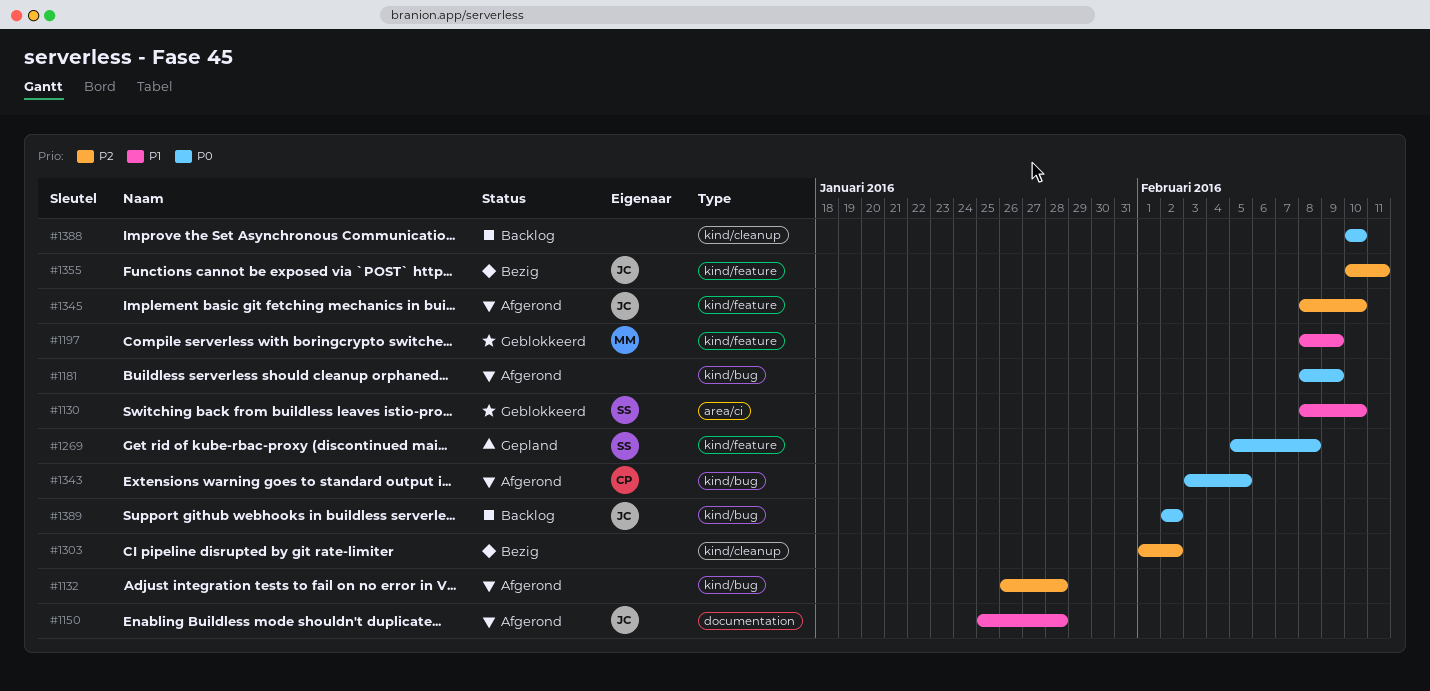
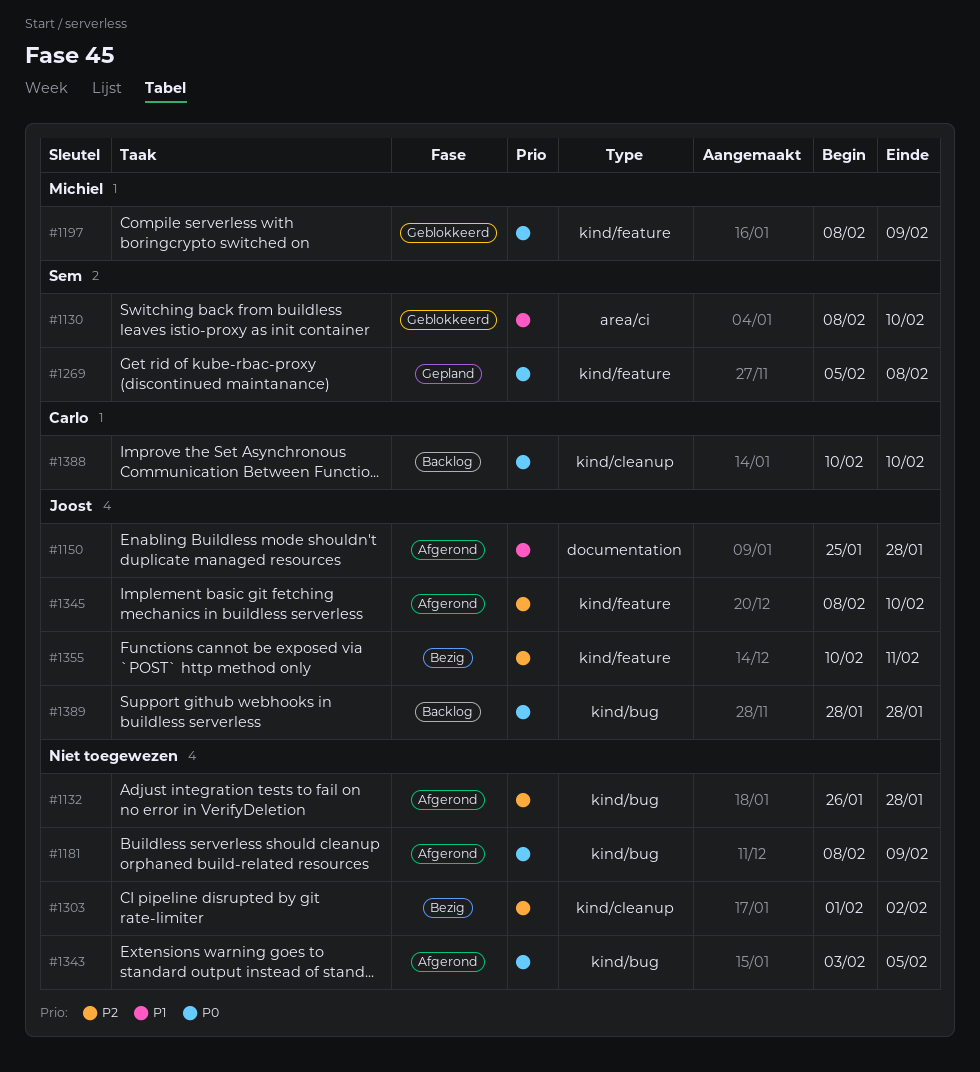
#1197, priority: P1 -> P0
#1343, owner: Carlo -> none
#1388, owner: none -> Carlo
#1389, start: Feb 2 -> Jan 28
#1389, due: Feb 2 -> Jan 28

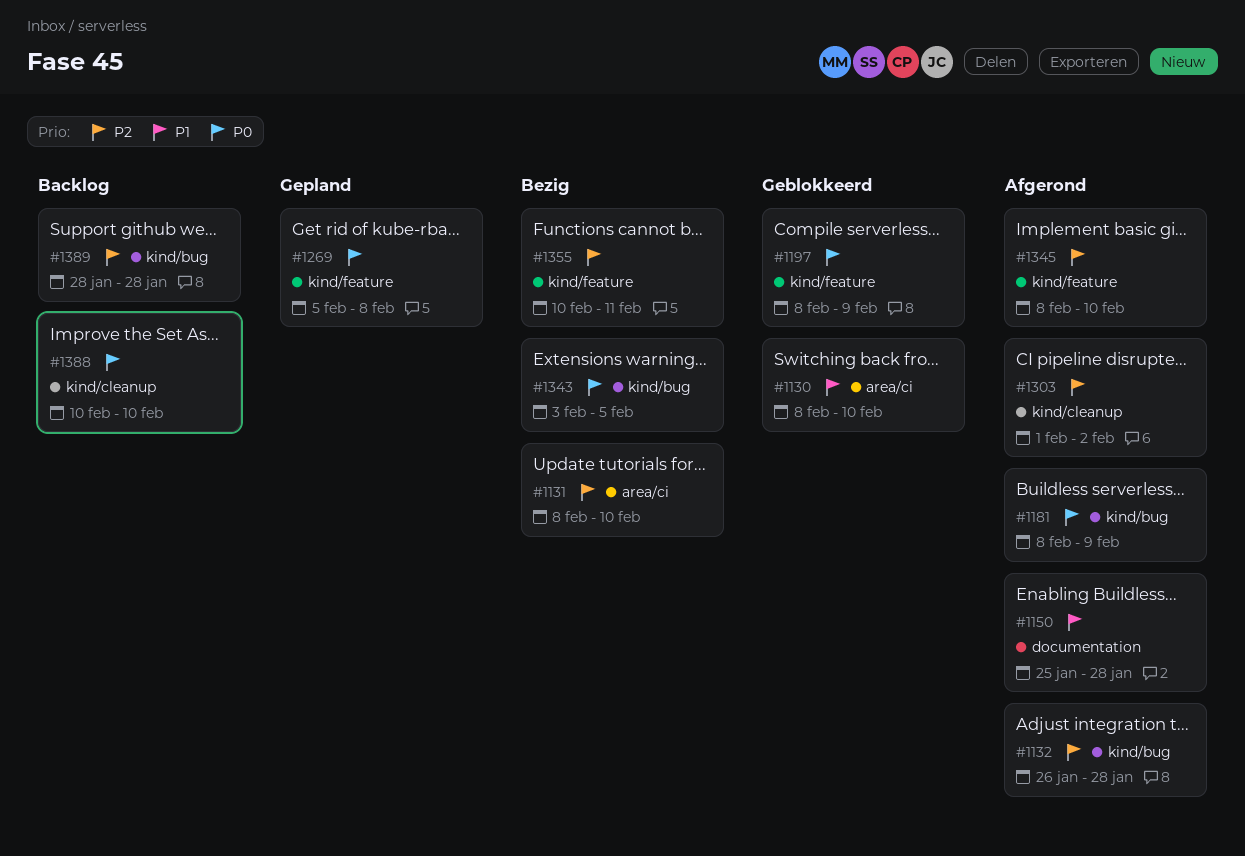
#1131: none -> present
#1303, status: Bezig -> Afgerond
#1343, status: Afgerond -> Bezig
#1389, priority: P0 -> P2

